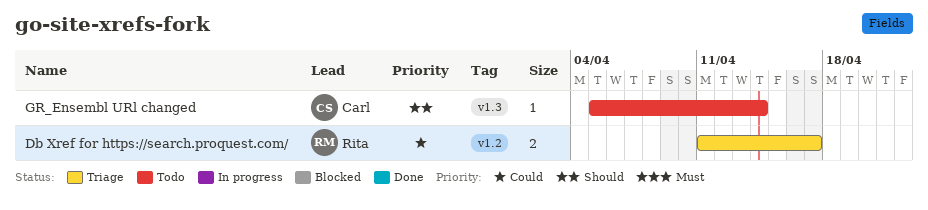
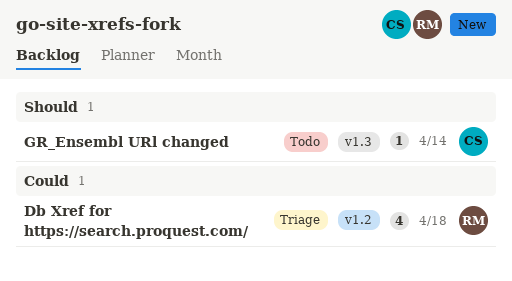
Db Xref for https://search.proquest.com/, estimate: 2 -> 4
Db Xref for https://search.proquest.com/, due: Apr 17 -> Apr 18

